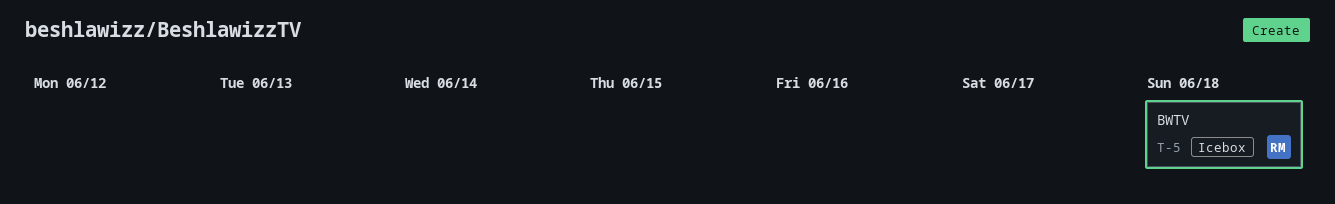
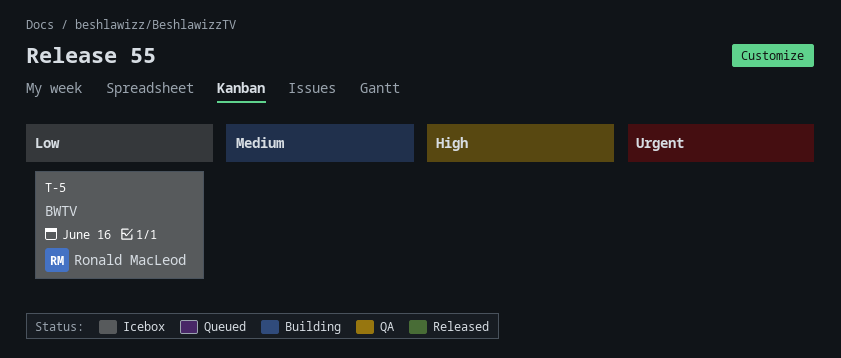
T-5, due: Jun 18 -> Jun 16

